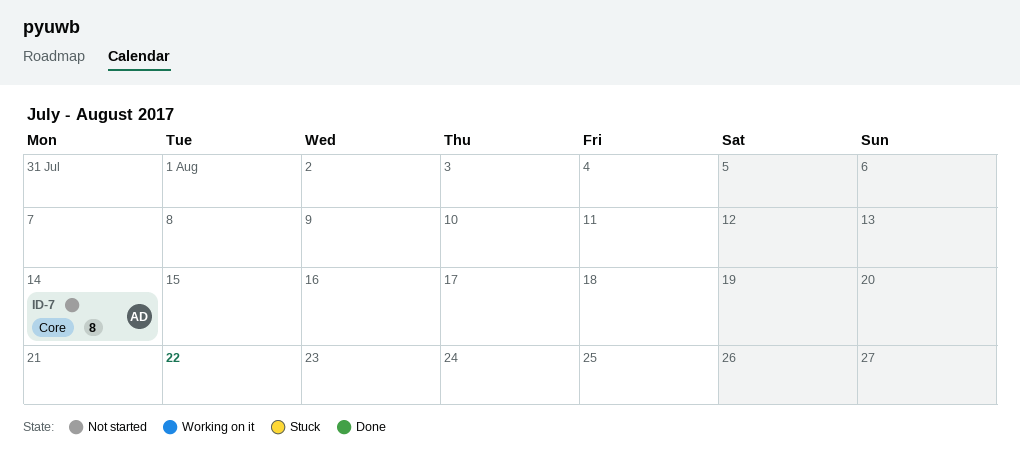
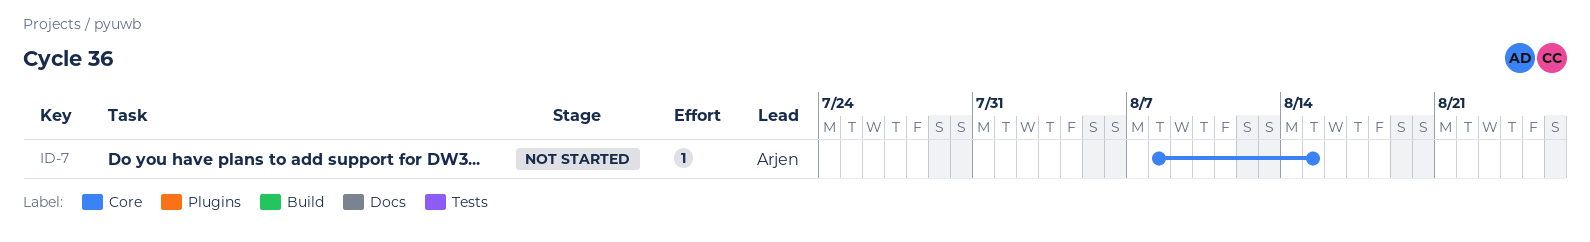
ID-7, estimate: 8 -> 1
ID-7, due: Aug 14 -> Aug 15

